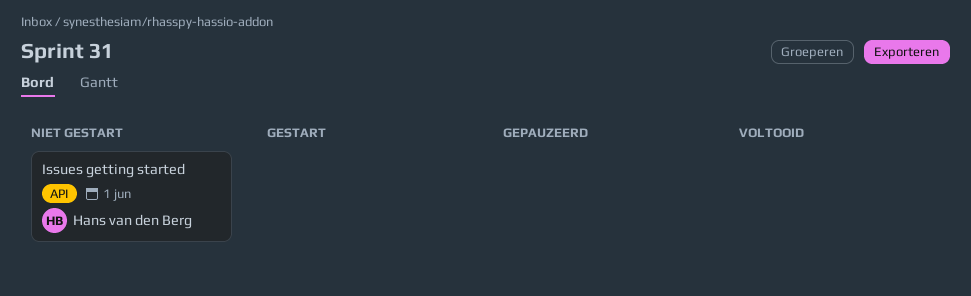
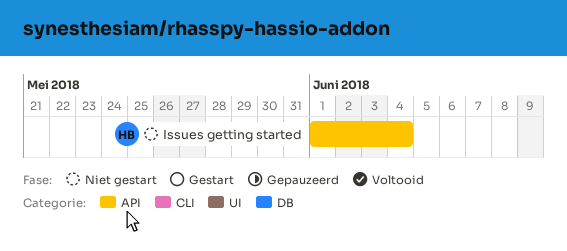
Issues getting started, due: Jun 1 -> Jun 4

